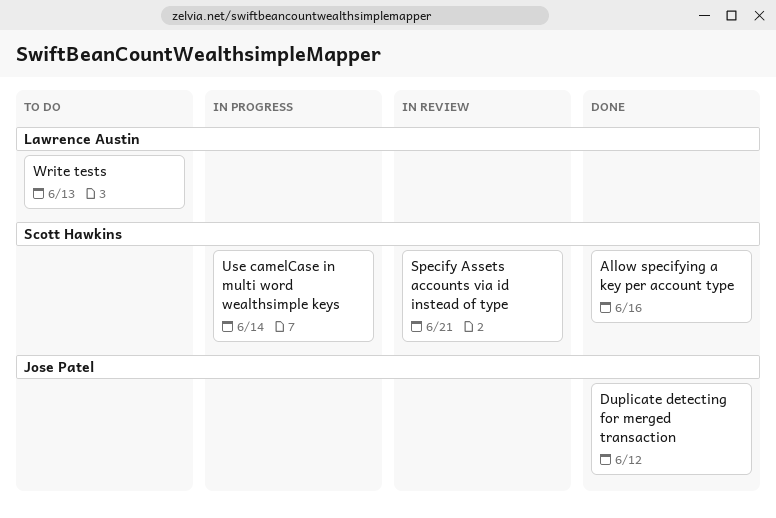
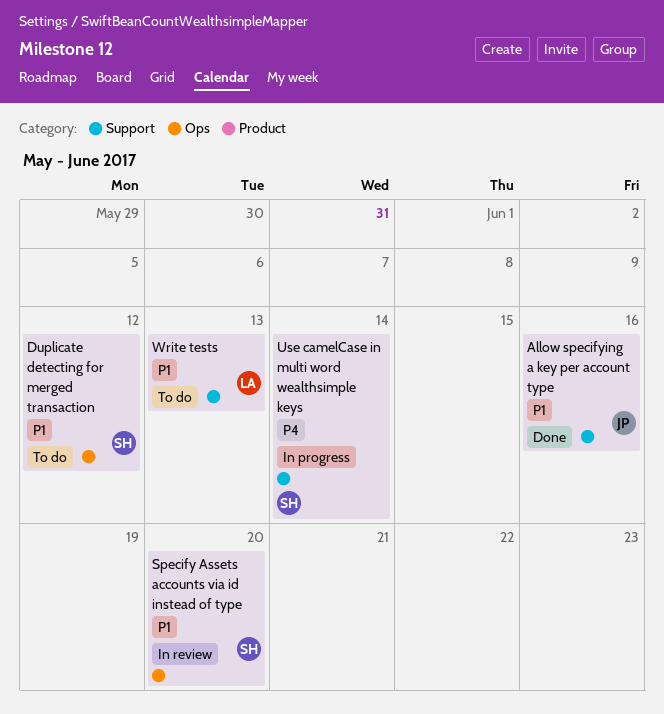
Allow specifying a key per account type, owner: Scott Hawkins -> Jose Patel
Duplicate detecting for merged transaction, status: Done -> To do
Duplicate detecting for merged transaction, owner: Jose Patel -> Scott Hawkins
Specify Assets accounts via id instead of type, due: Jun 21 -> Jun 20

